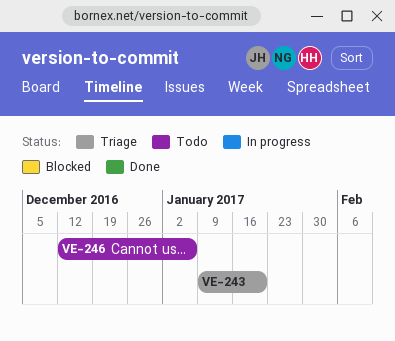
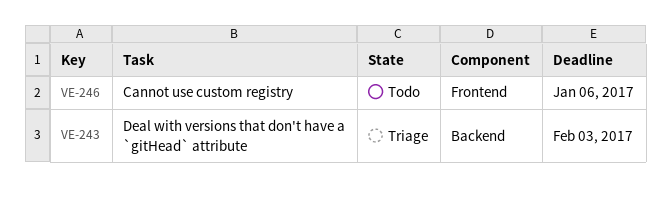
VE-243, due: Jan 20 -> Feb 3

